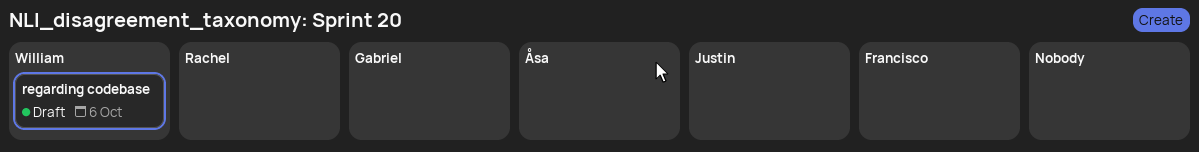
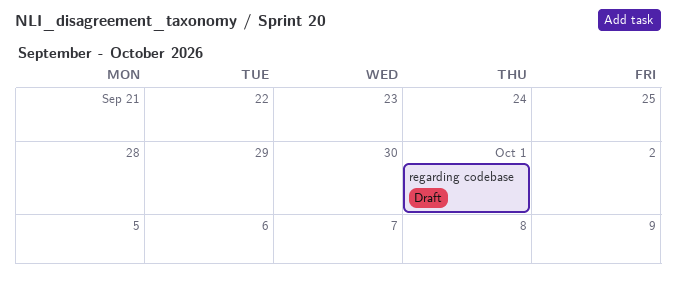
regarding codebase, due: Oct 6 -> Oct 1

